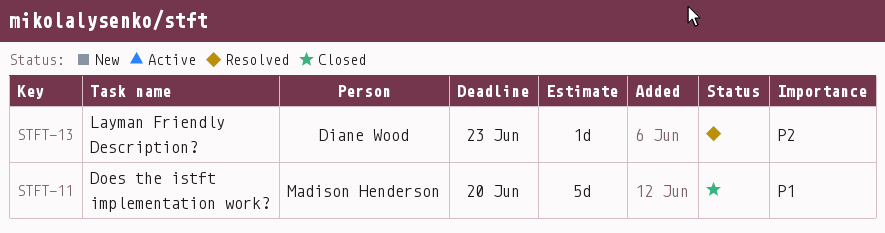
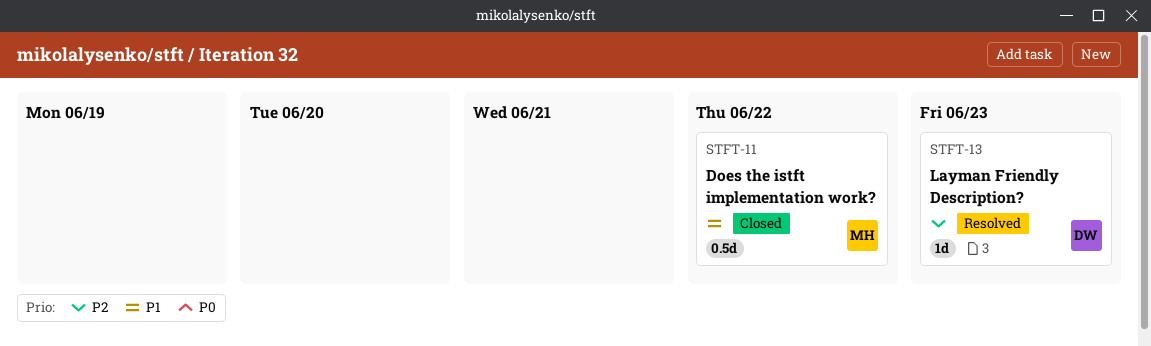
STFT-11, estimate: 5d -> 0.5d
STFT-11, due: Jun 20 -> Jun 22

